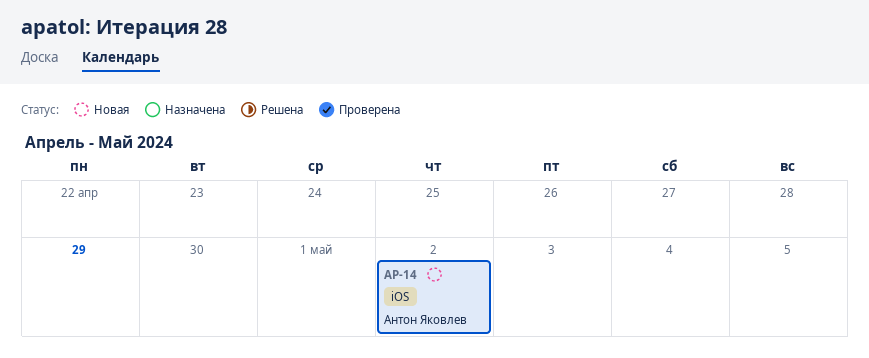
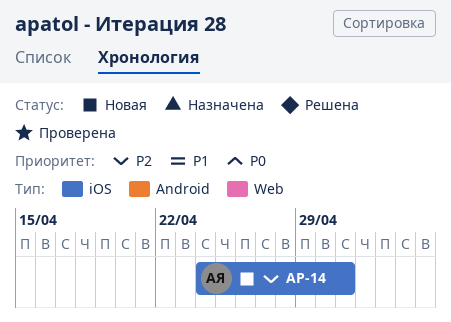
AP-14, due: May 2 -> May 1

